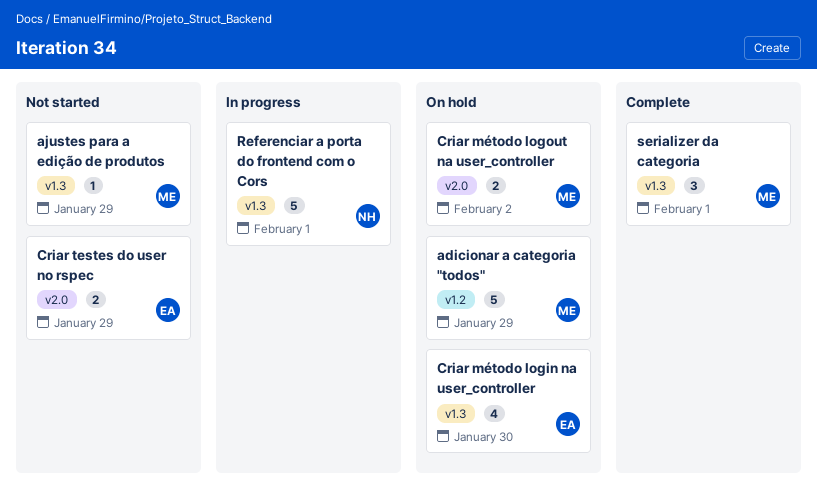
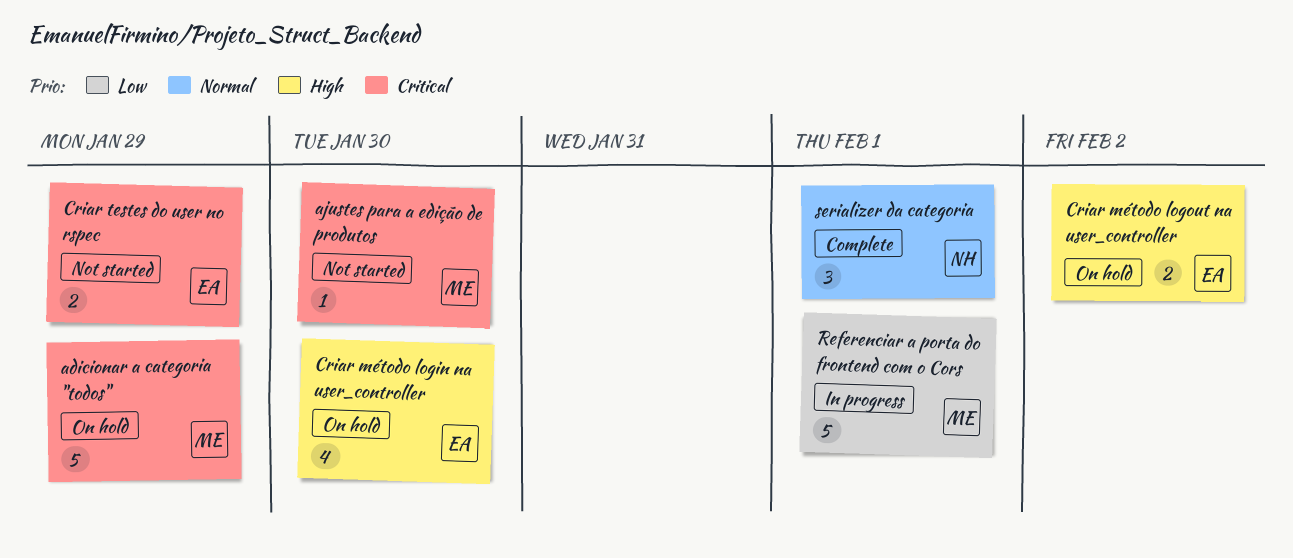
ajustes para a edição de produtos, due: Jan 29 -> Jan 30
Criar método logout na user_controller, owner: ME -> EA
Referenciar a porta do frontend com o Cors, owner: NH -> ME
serializer da categoria, owner: ME -> NH

